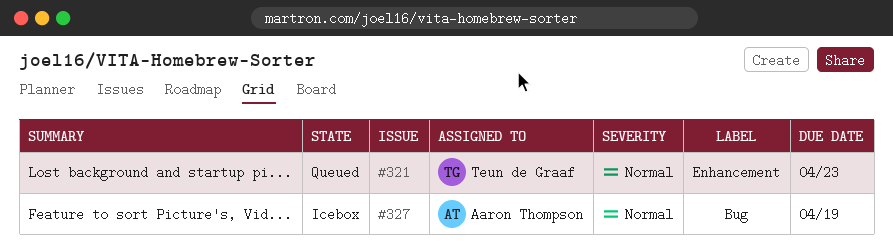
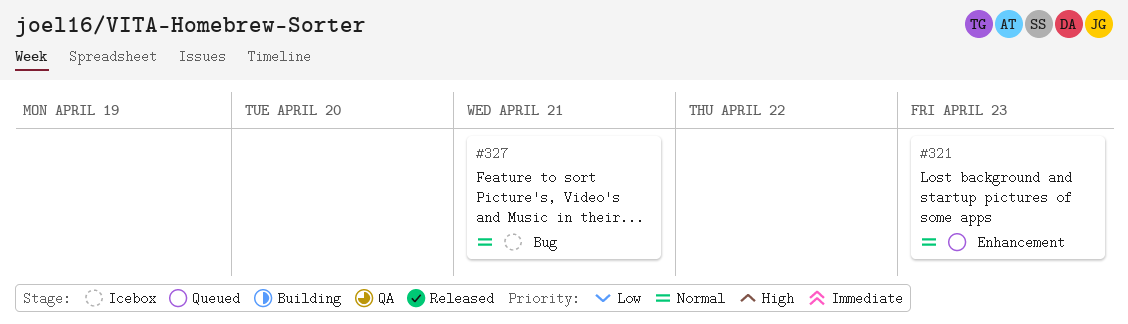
#327, due: Apr 19 -> Apr 21

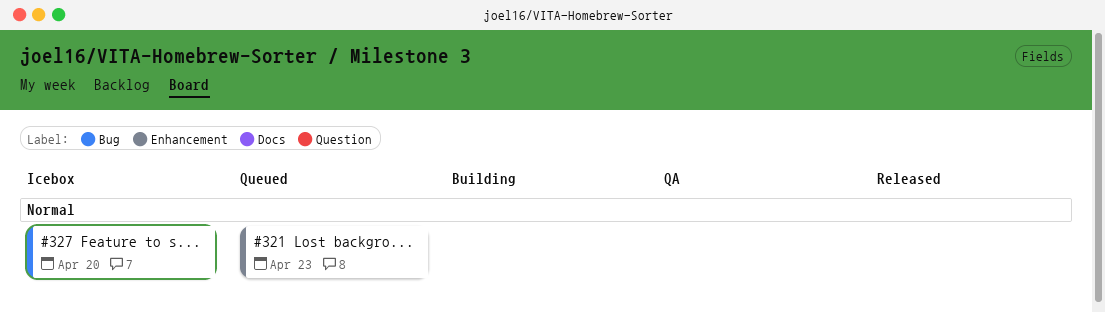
#327, due: Apr 21 -> Apr 20

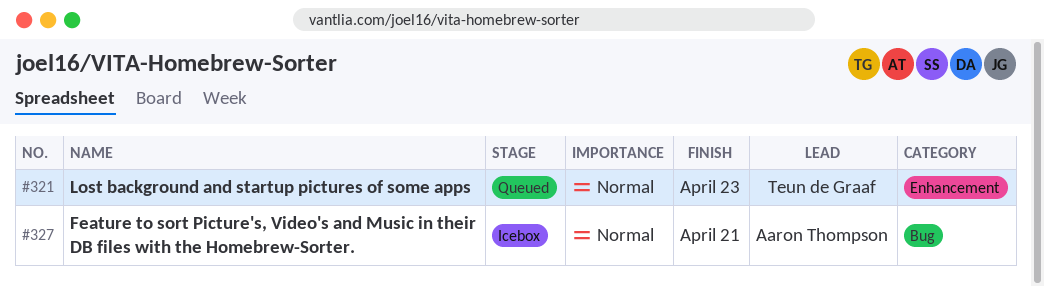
#327, due: Apr 20 -> Apr 21

